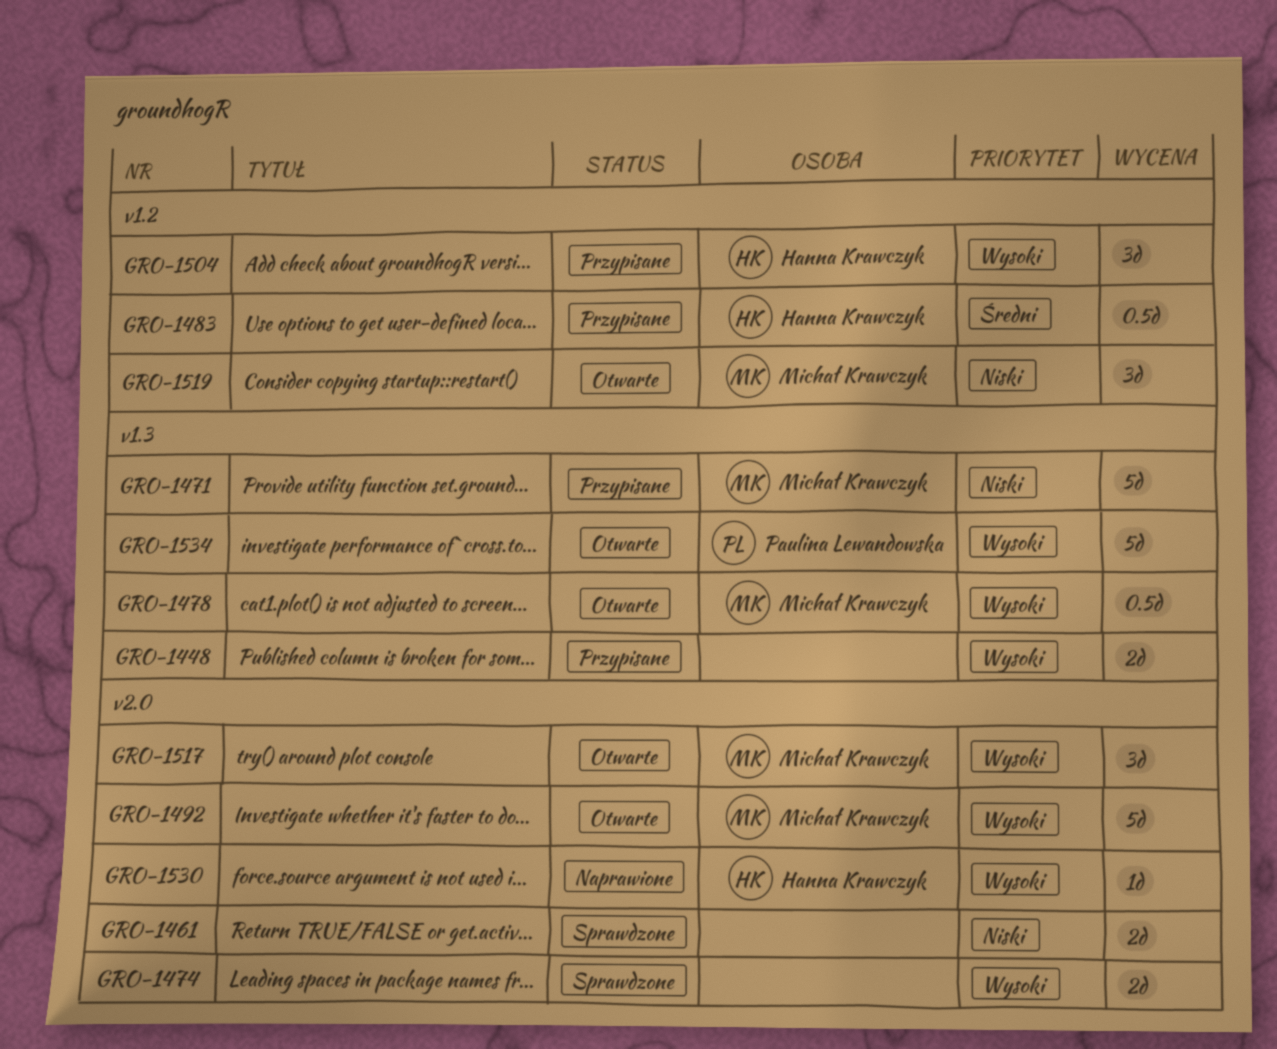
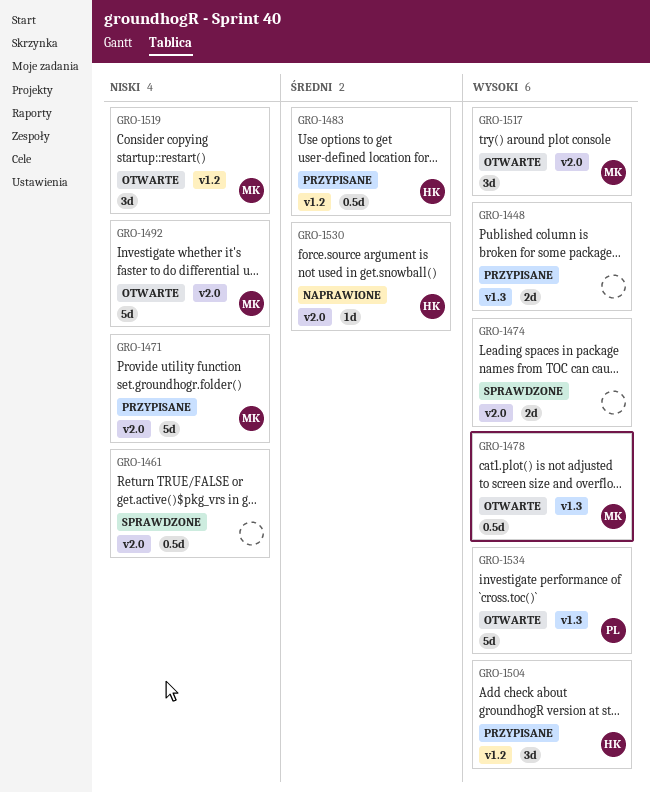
GRO-1461, estimate: 2d -> 0.5d
GRO-1471, label: v1.3 -> v2.0
GRO-1492, priority: Wysoki -> Niski
GRO-1530, priority: Wysoki -> Średni

